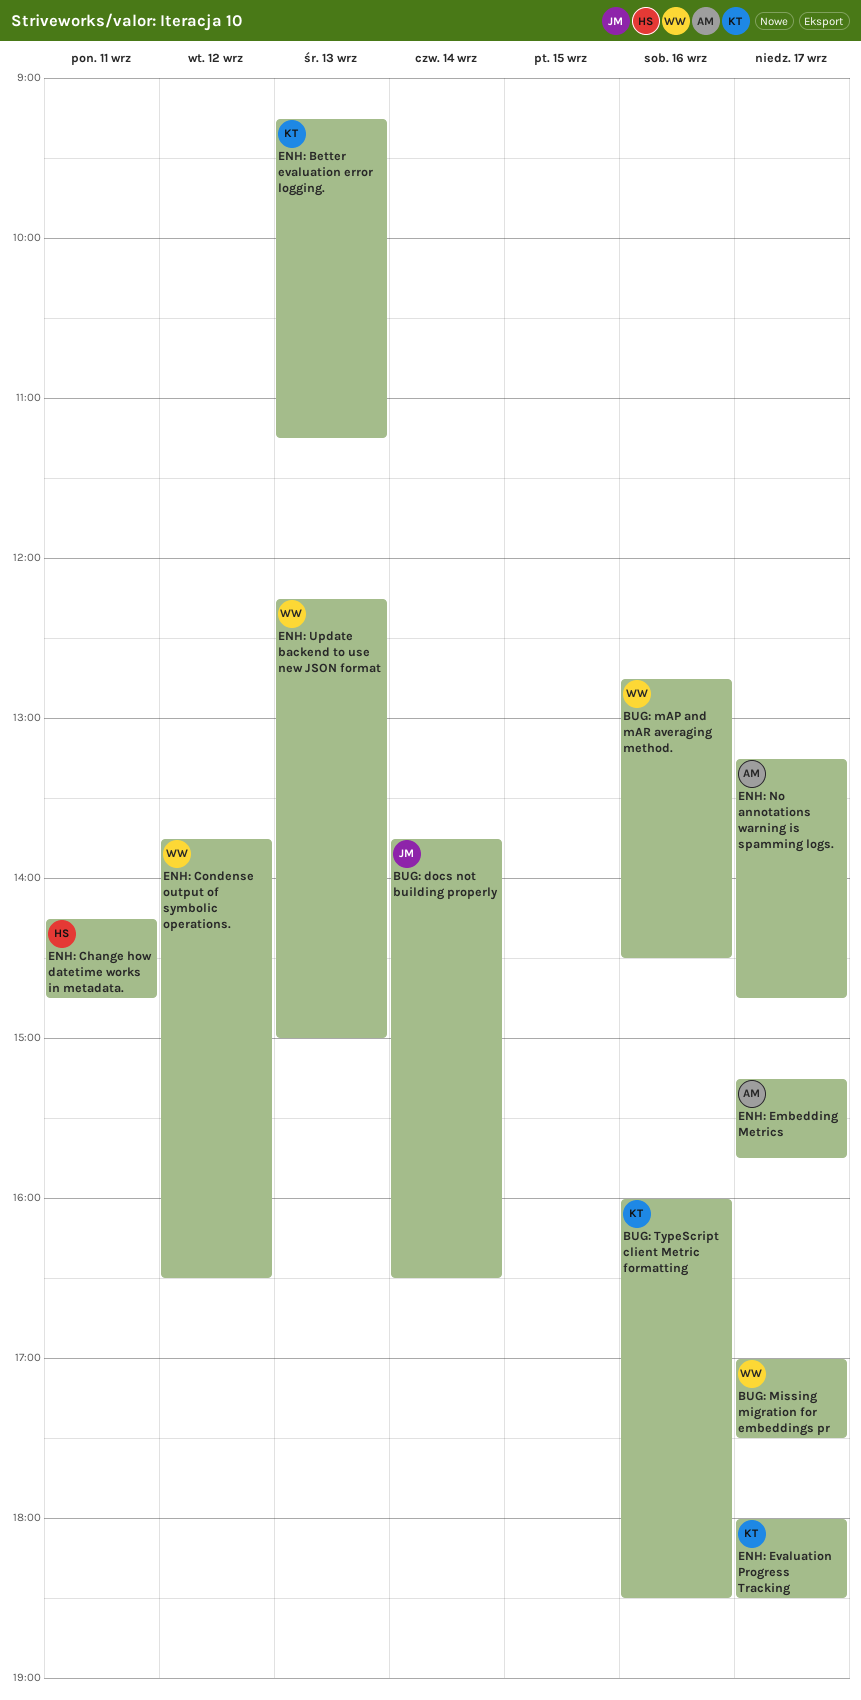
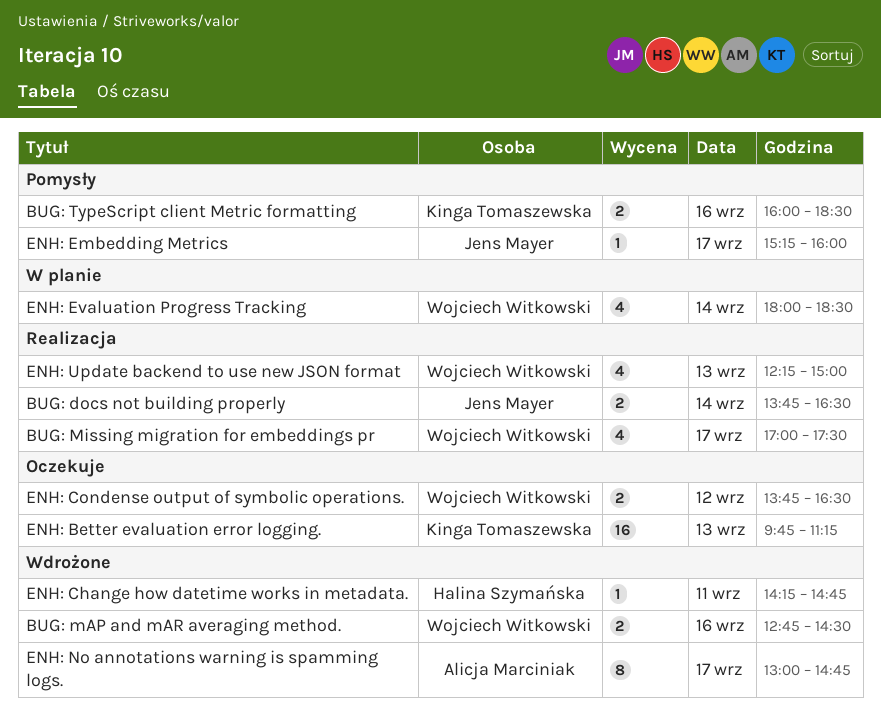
ENH: Better evaluation error logging., begins: 09:15 -> 09:45
ENH: Embedding Metrics, owner: Alicja Marciniak -> Jens Mayer
ENH: Embedding Metrics, ends: 15:45 -> 16:00
ENH: Evaluation Progress Tracking, owner: Kinga Tomaszewska -> Wojciech Witkowski
ENH: Evaluation Progress Tracking, day: Sep 17 -> Sep 14
ENH: No annotations warning is spamming logs., begins: 13:15 -> 13:00

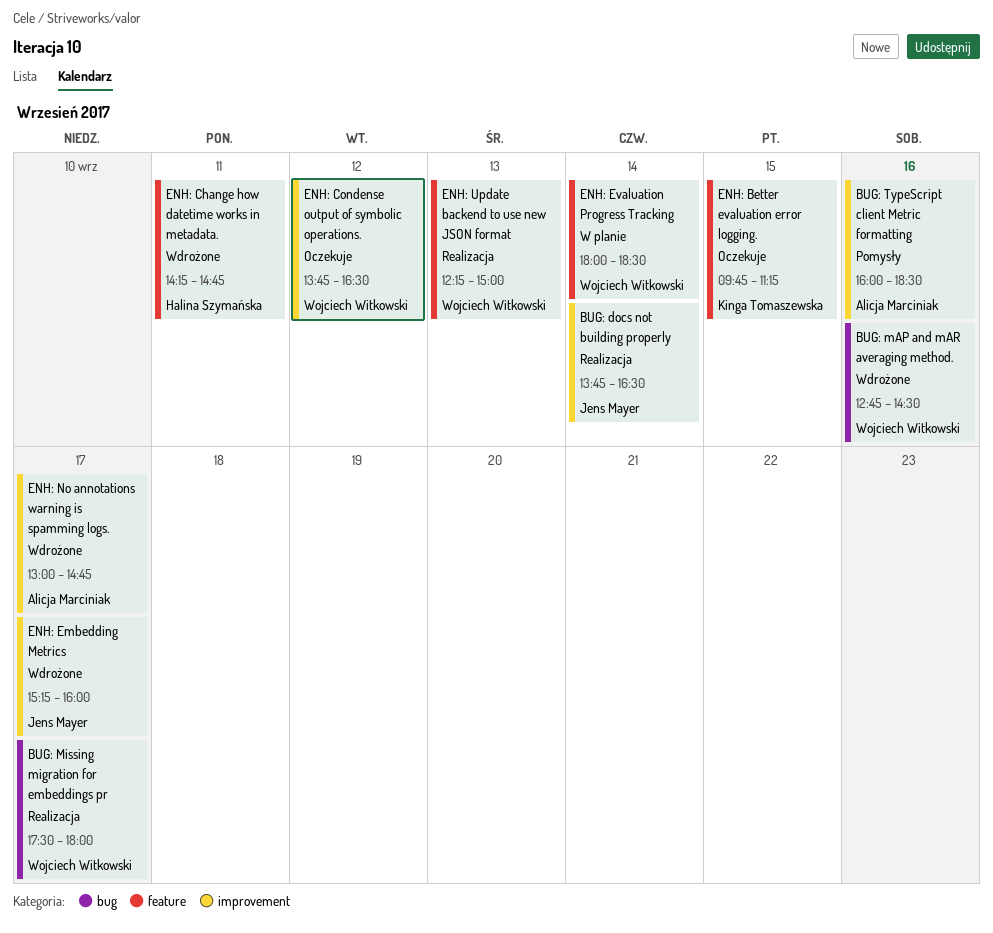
BUG: Missing migration for embeddings pr, begins: 17:00 -> 17:30
BUG: Missing migration for embeddings pr, ends: 17:30 -> 18:00
BUG: TypeScript client Metric formatting, owner: Kinga Tomaszewska -> Alicja Marciniak
ENH: Better evaluation error logging., day: Sep 13 -> Sep 15
ENH: Embedding Metrics, status: Pomysły -> Wdrożone

